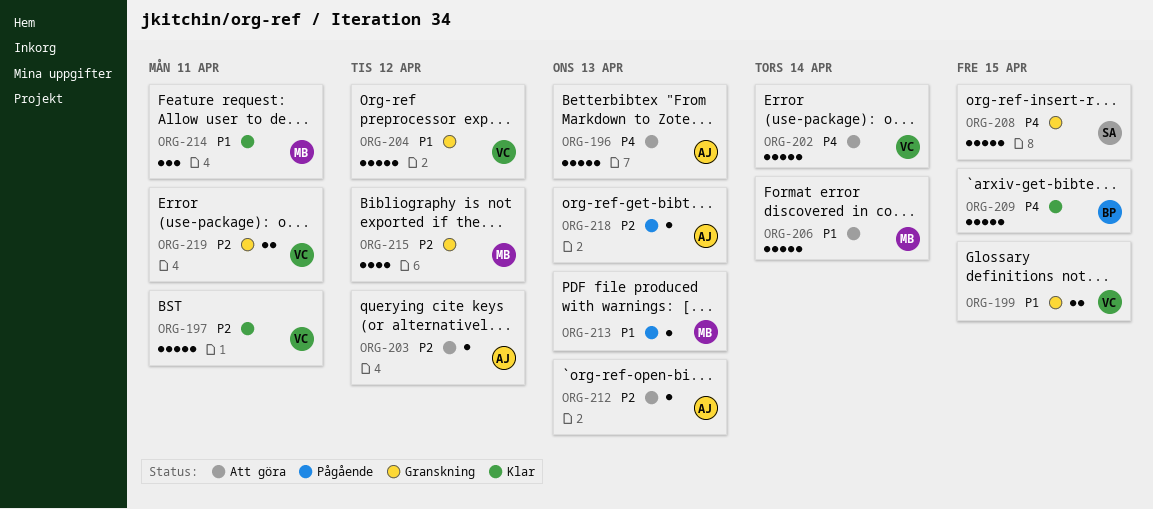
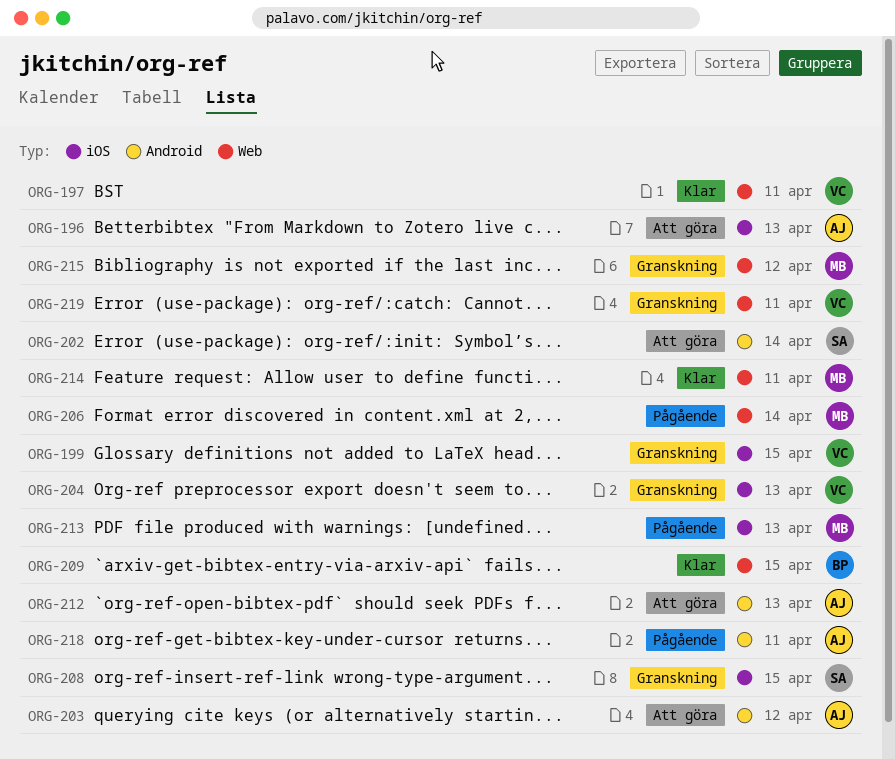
ORG-202, owner: VC -> SA
ORG-204, due: Apr 12 -> Apr 13
ORG-206, status: Att göra -> Pågående
ORG-218, due: Apr 13 -> Apr 11

